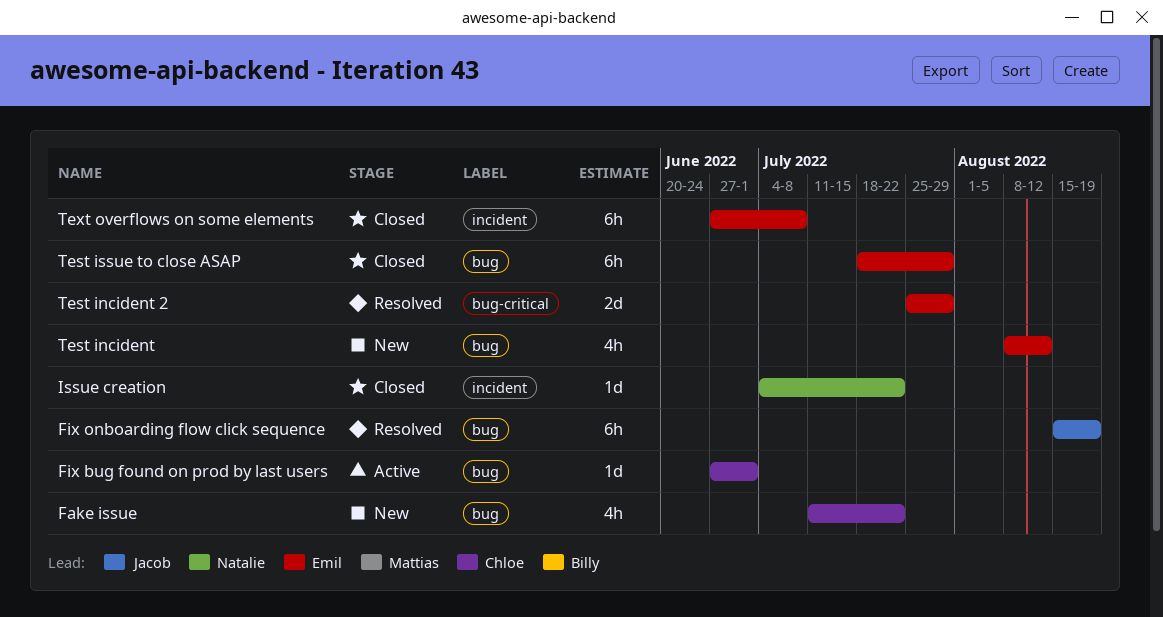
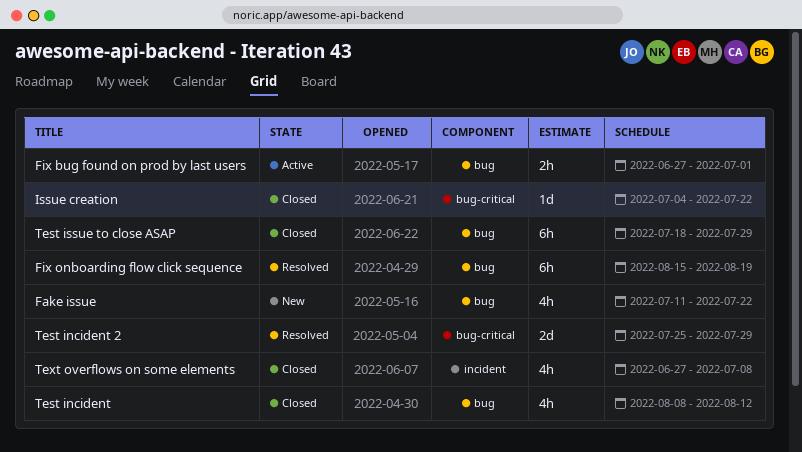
Fix bug found on prod by last users, estimate: 1d -> 2h
Issue creation, label: incident -> bug-critical
Test incident, status: New -> Closed
Text overflows on some elements, estimate: 6h -> 4h

